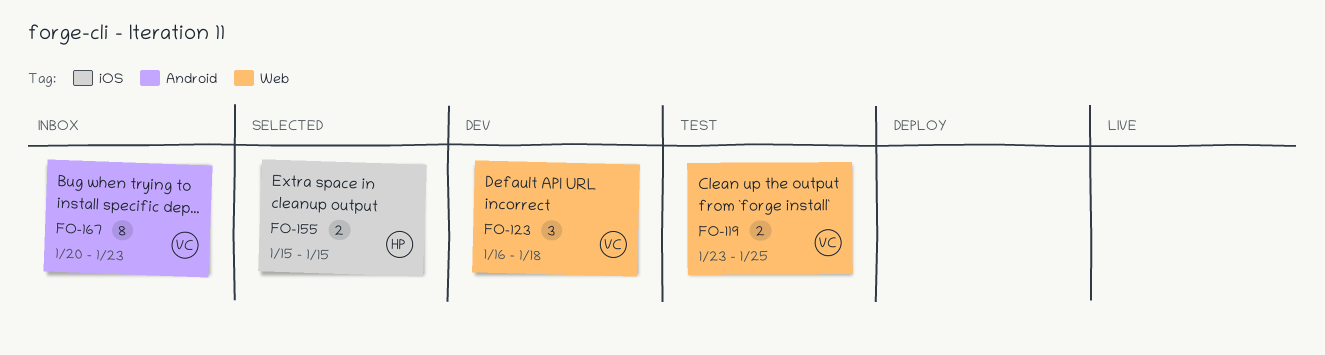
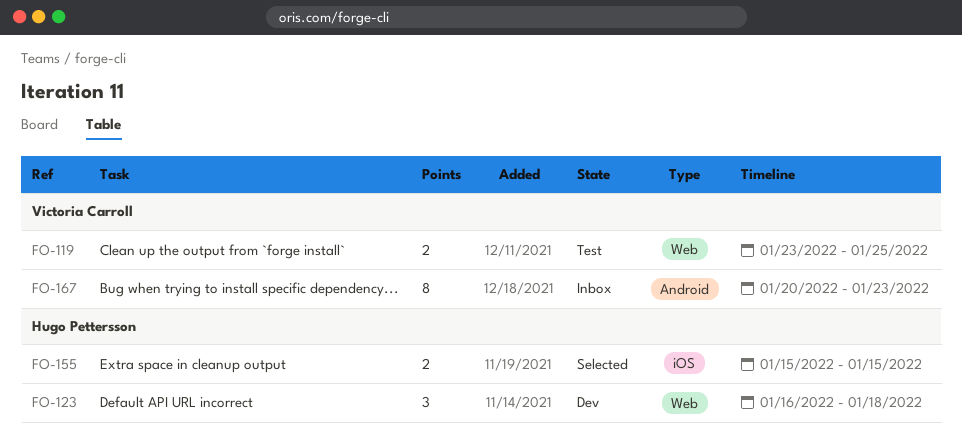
FO-123, owner: Victoria Carroll -> Hugo Pettersson

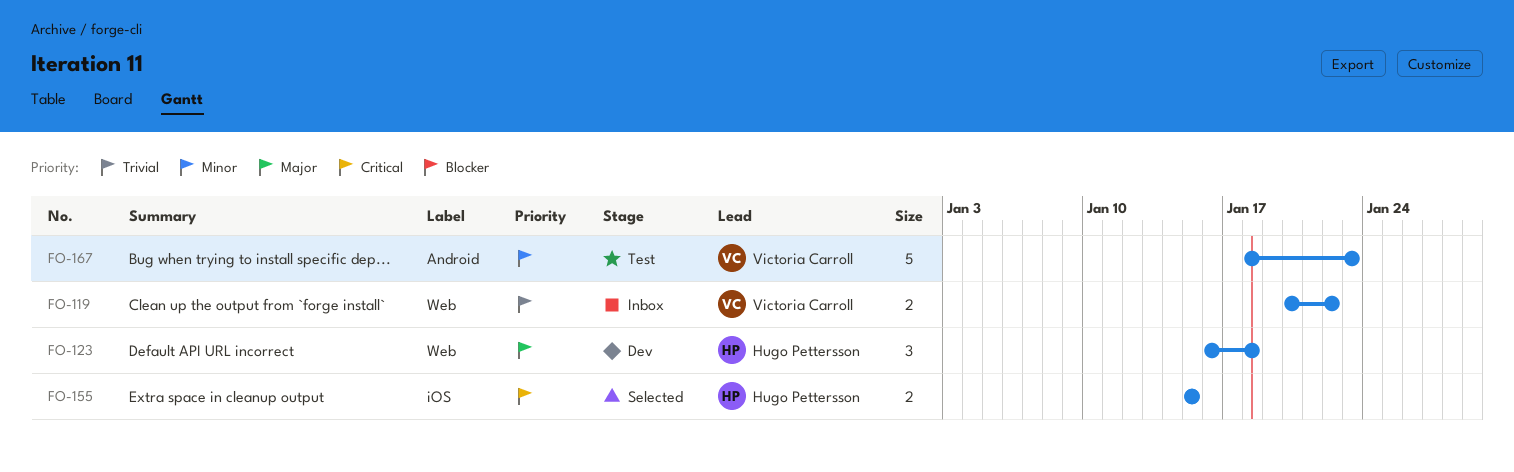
FO-119, status: Test -> Inbox
FO-119, start: Jan 23 -> Jan 20
FO-119, due: Jan 25 -> Jan 22
FO-167, status: Inbox -> Test
FO-167, estimate: 8 -> 5
FO-167, start: Jan 20 -> Jan 18

